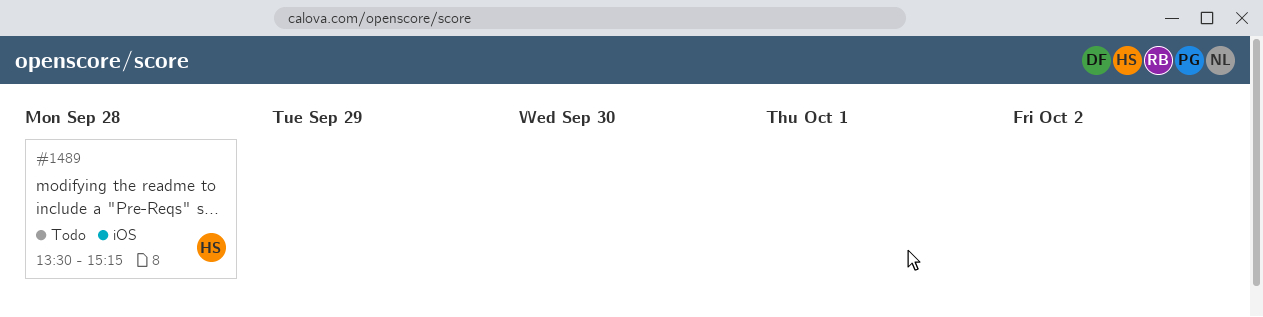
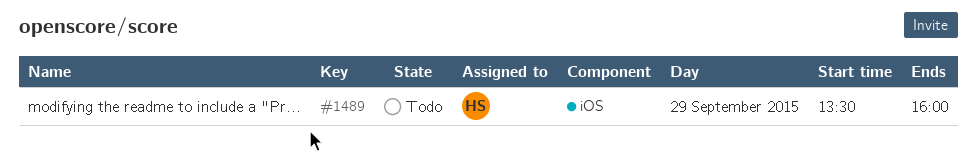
#1489, day: Sep 28 -> Sep 29
#1489, ends: 15:15 -> 16:00

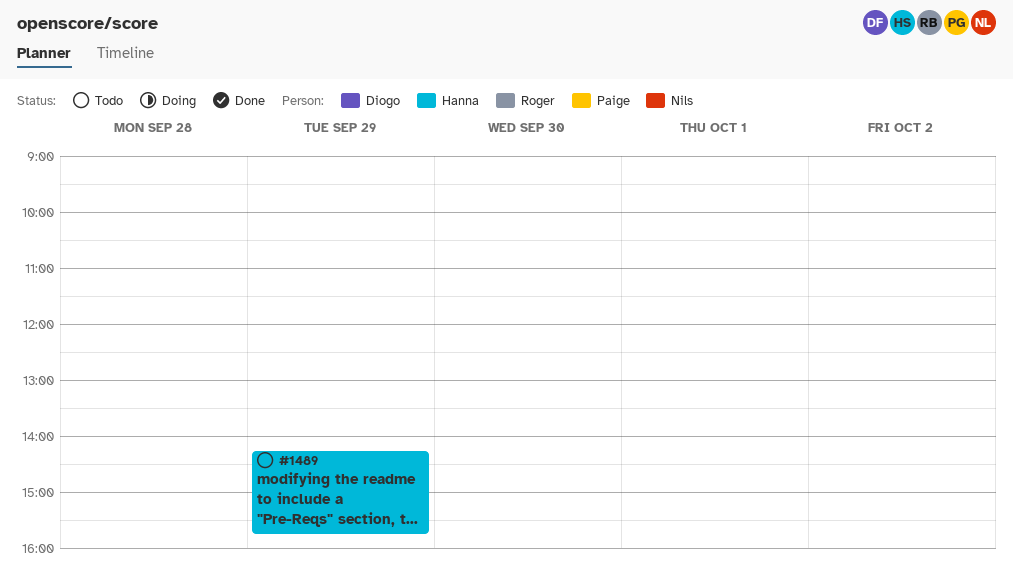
#1489, begins: 13:30 -> 14:15
#1489, ends: 16:00 -> 15:45

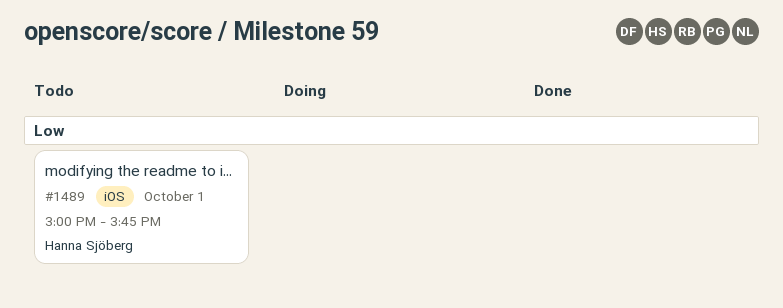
#1489, day: Sep 29 -> Oct 1
#1489, begins: 14:15 -> 15:00

